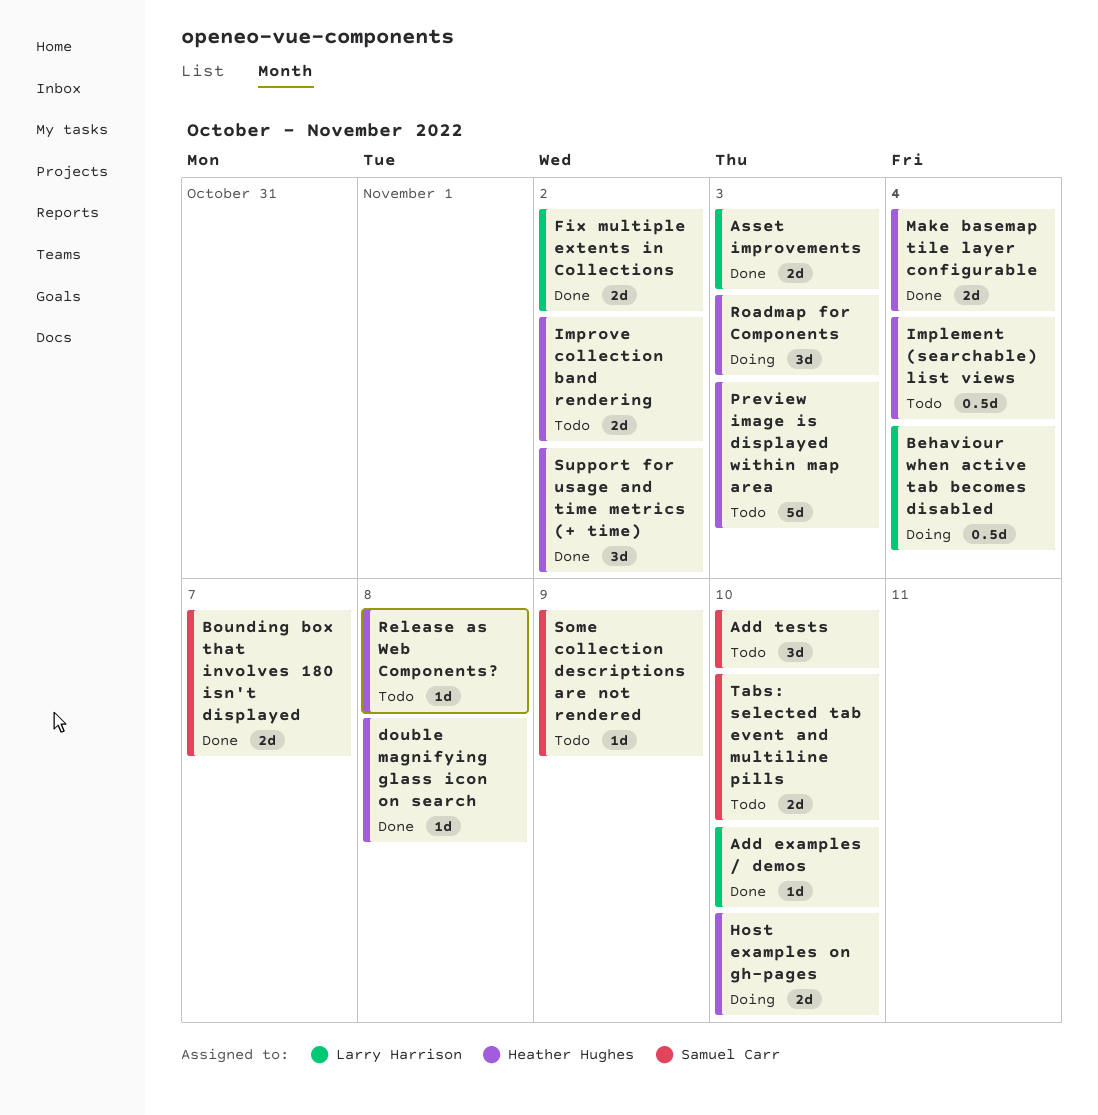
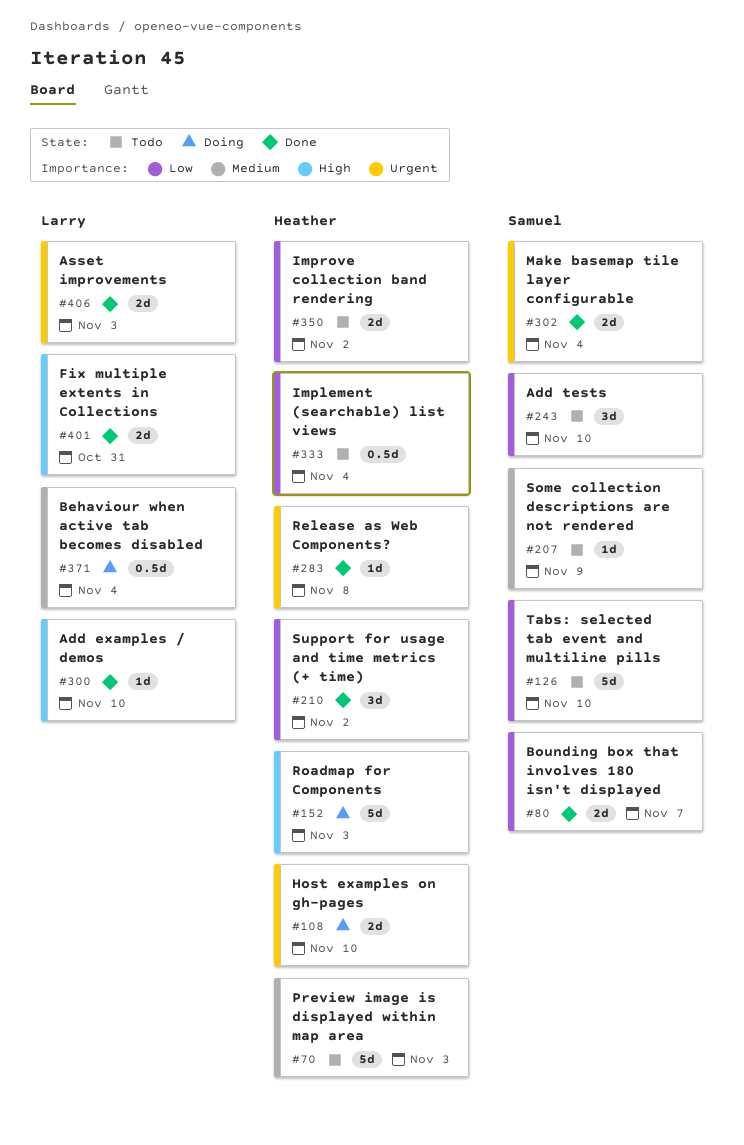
double magnifying glass icon on search: present -> none
Fix multiple extents in Collections, due: Nov 2 -> Oct 31
Make basemap tile layer configurable, owner: Heather Hughes -> Samuel Carr
Release as Web Components?, status: Todo -> Done
Roadmap for Components, estimate: 3d -> 5d
Tabs: selected tab event and multiline pills, estimate: 2d -> 5d

